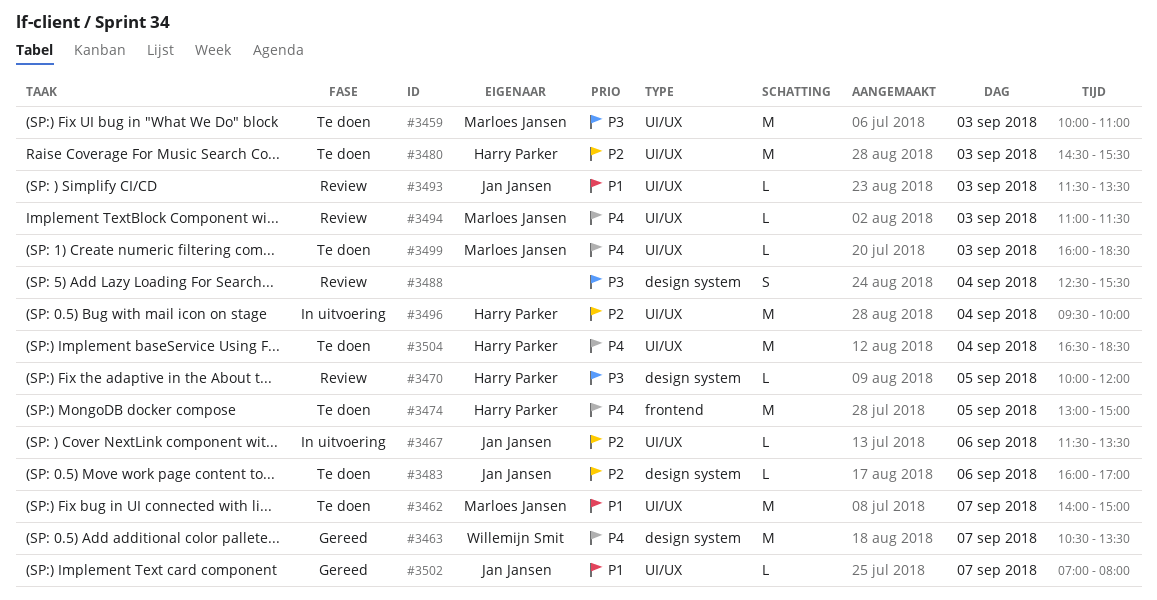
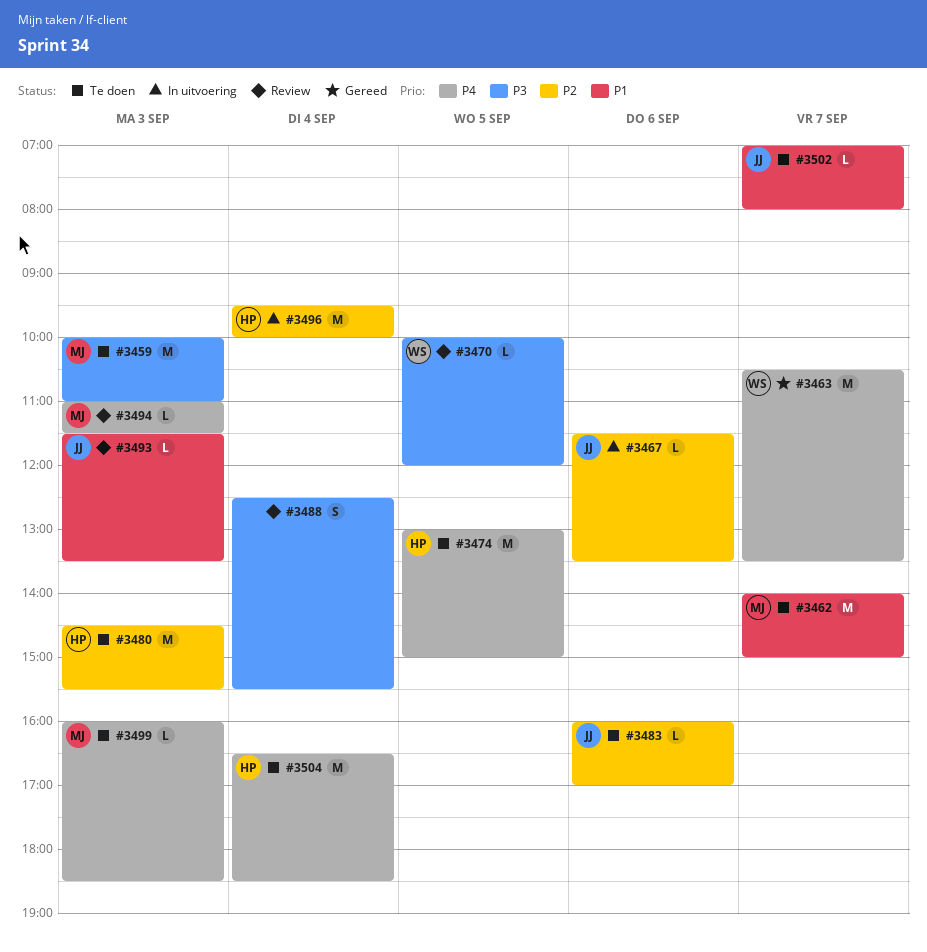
#3470, owner: Harry Parker -> Willemijn Smit
#3502, status: Gereed -> Te doen

